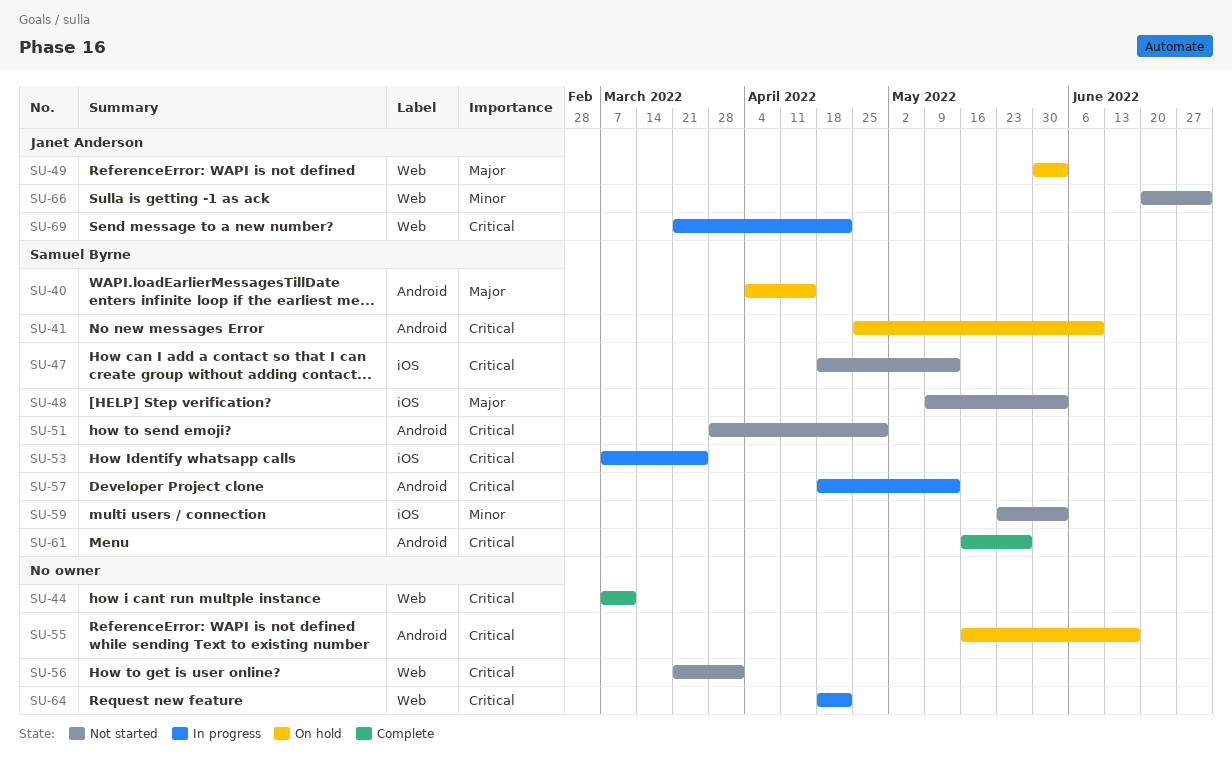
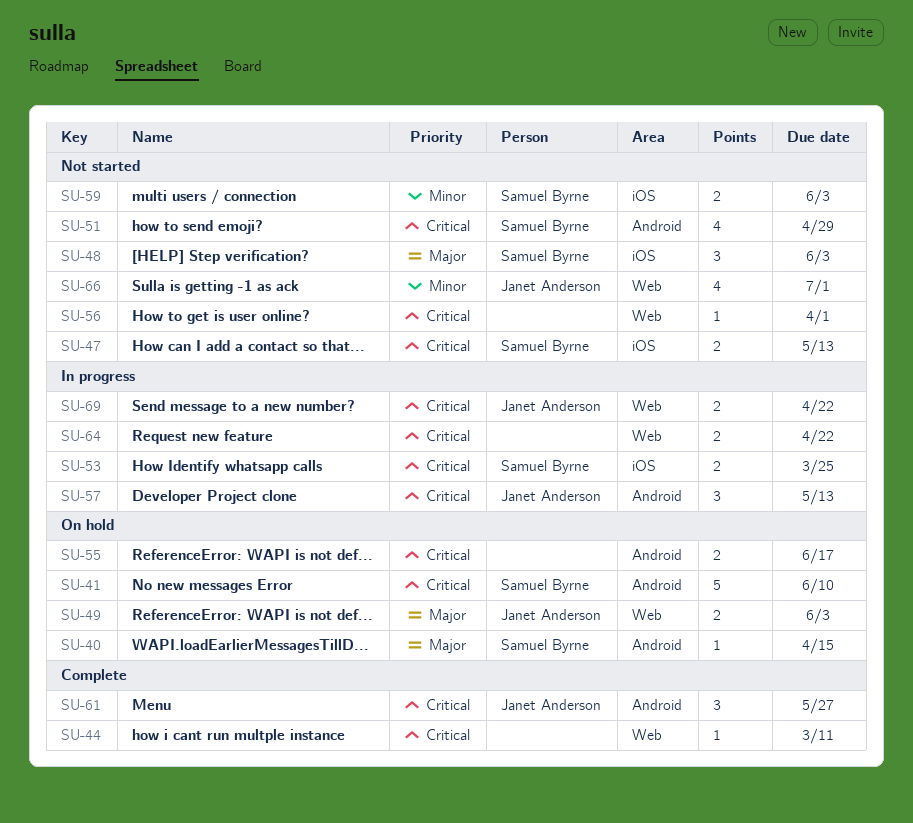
SU-57, owner: Samuel Byrne -> Janet Anderson
SU-61, owner: Samuel Byrne -> Janet Anderson

